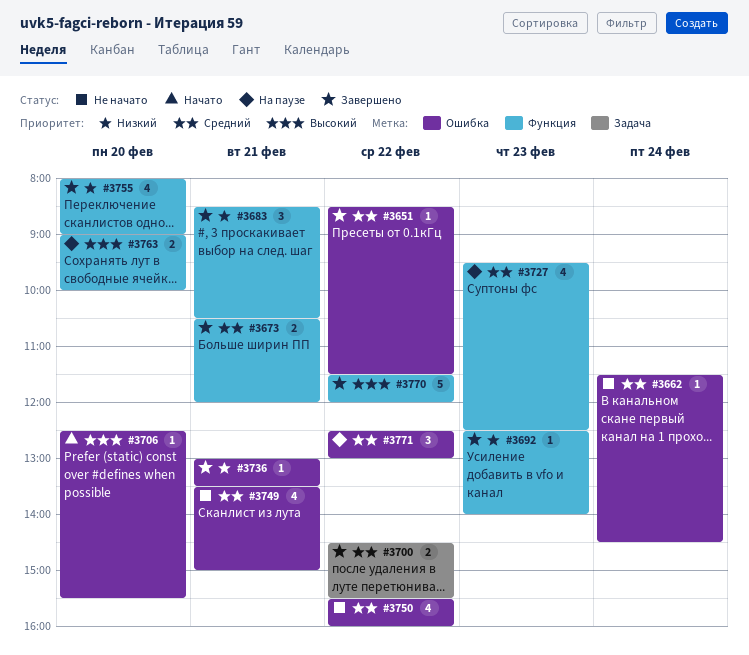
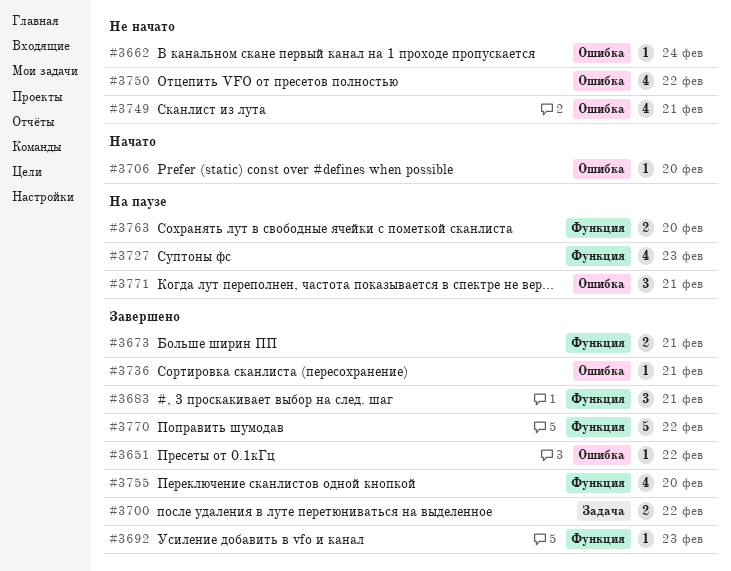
#3771, day: Feb 22 -> Feb 21

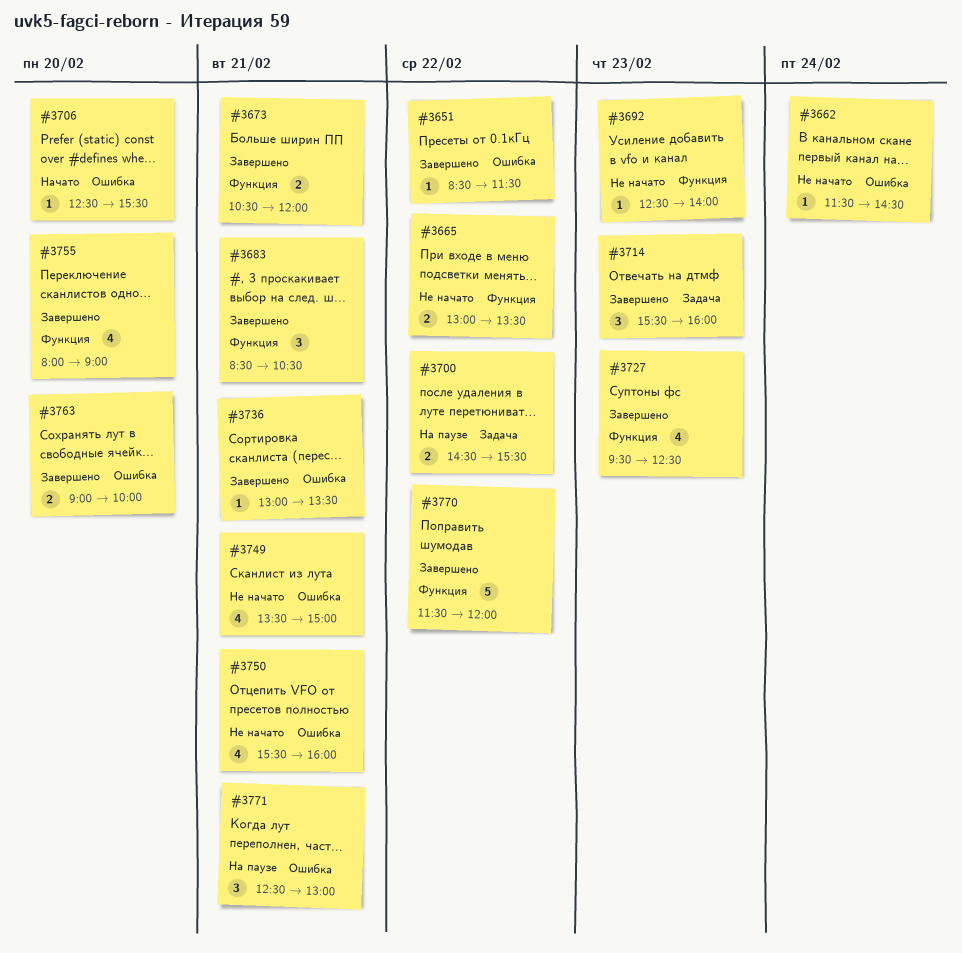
#3665: none -> present
#3692, status: Завершено -> Не начато
#3700, status: Завершено -> На паузе
#3714: none -> present
#3727, status: На паузе -> Завершено
#3750, day: Feb 22 -> Feb 21
#3763, status: На паузе -> Завершено
#3763, label: Функция -> Ошибка

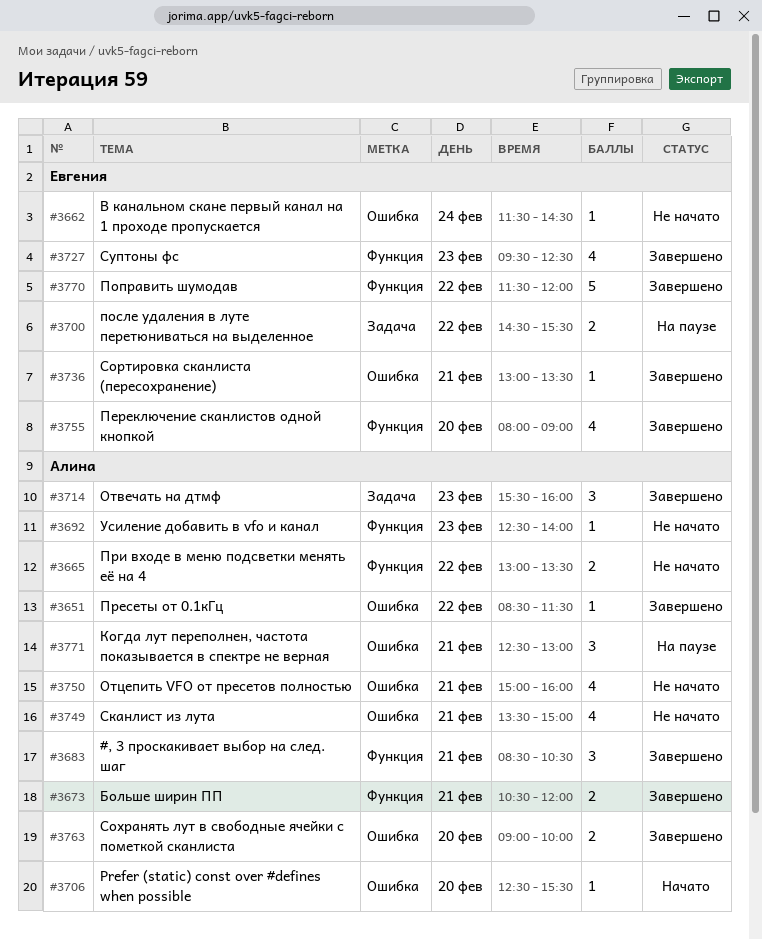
#3750, begins: 15:30 -> 15:00

